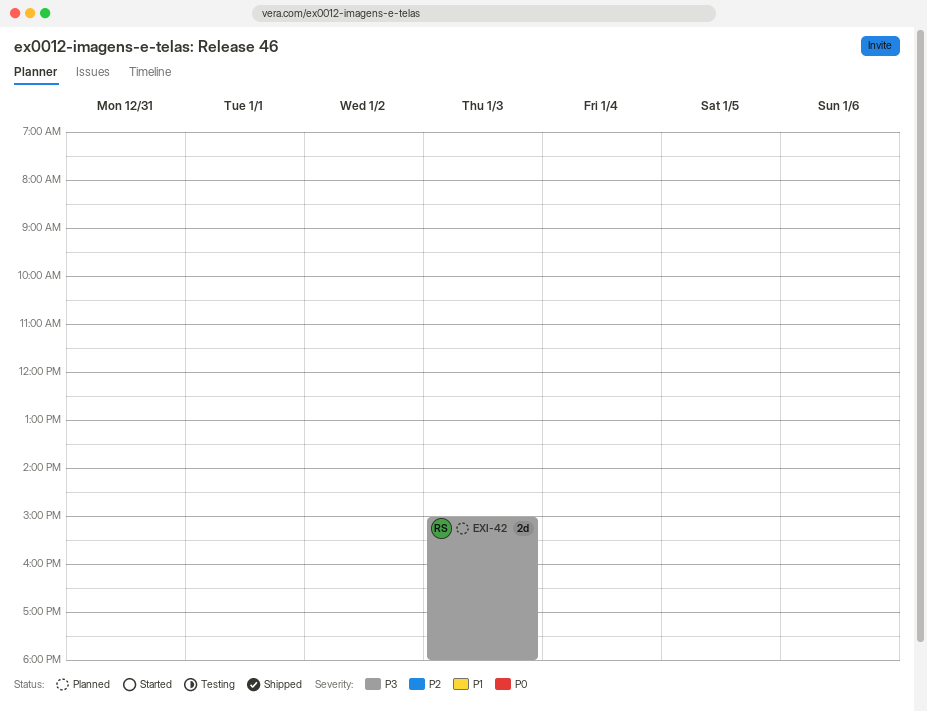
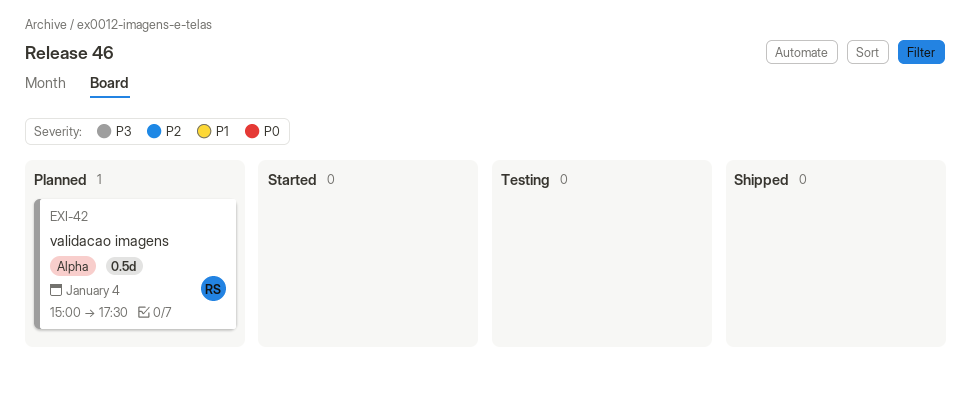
EXI-42, estimate: 2d -> 0.5d
EXI-42, day: Jan 3 -> Jan 4
EXI-42, ends: 18:00 -> 17:30

